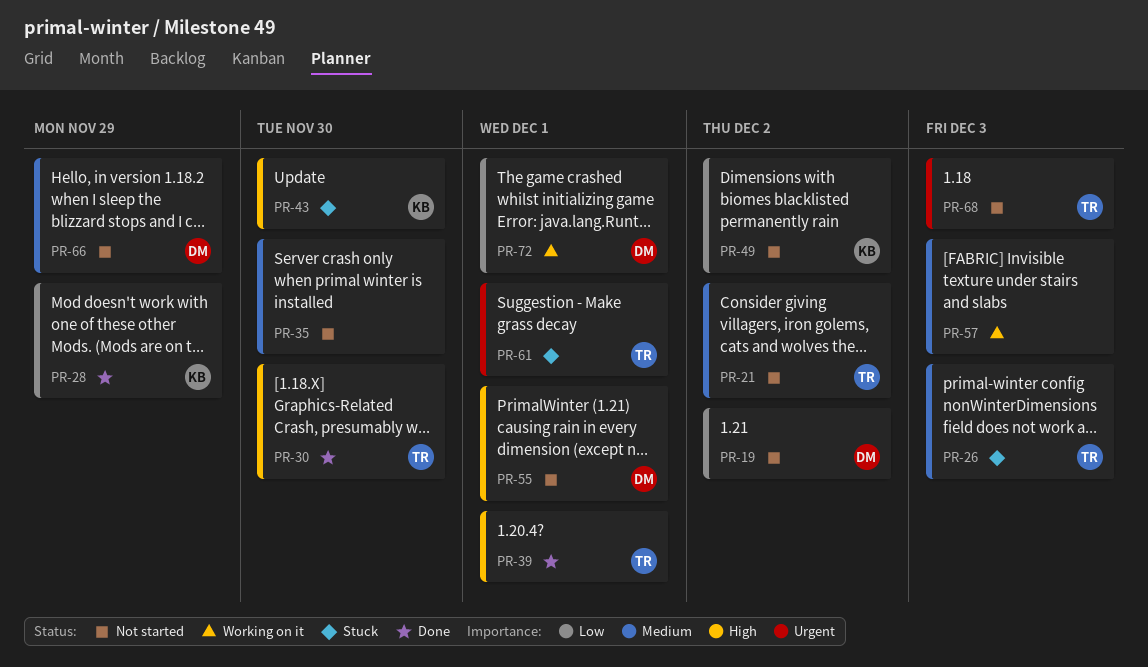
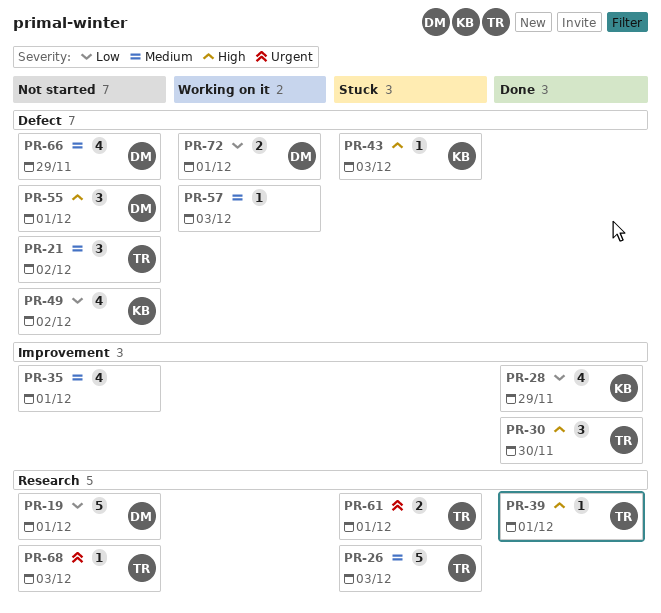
PR-19, due: Dec 2 -> Dec 1
PR-35, due: Nov 30 -> Dec 1
PR-43, due: Nov 30 -> Dec 3

